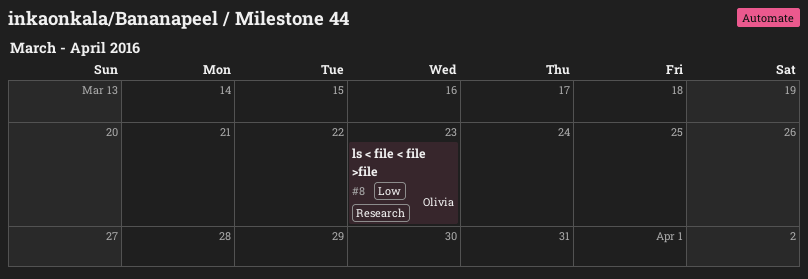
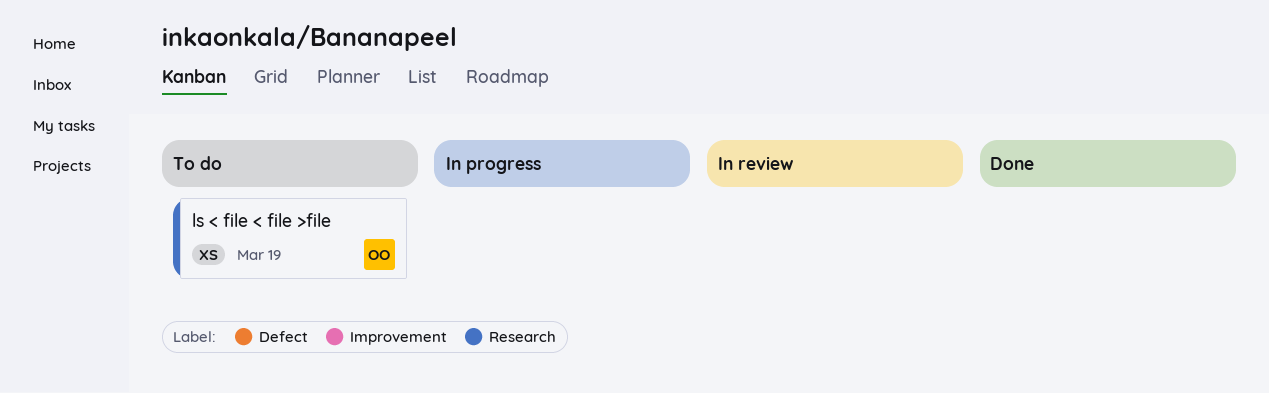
ls < file < file >file, due: Mar 23 -> Mar 19

